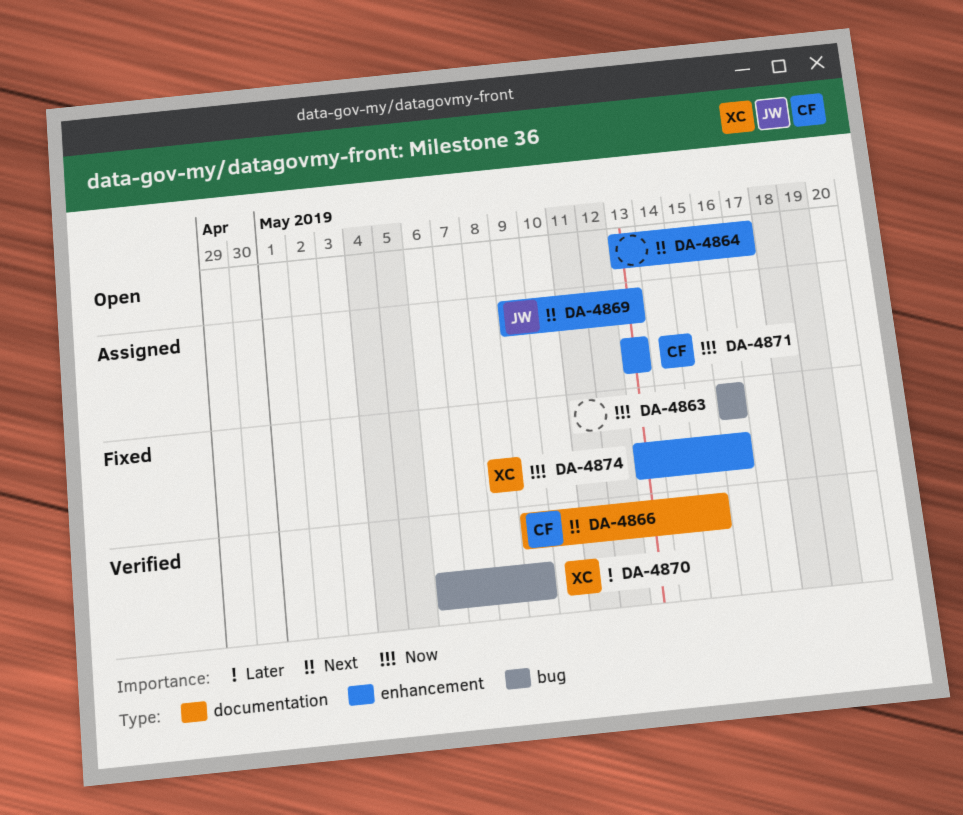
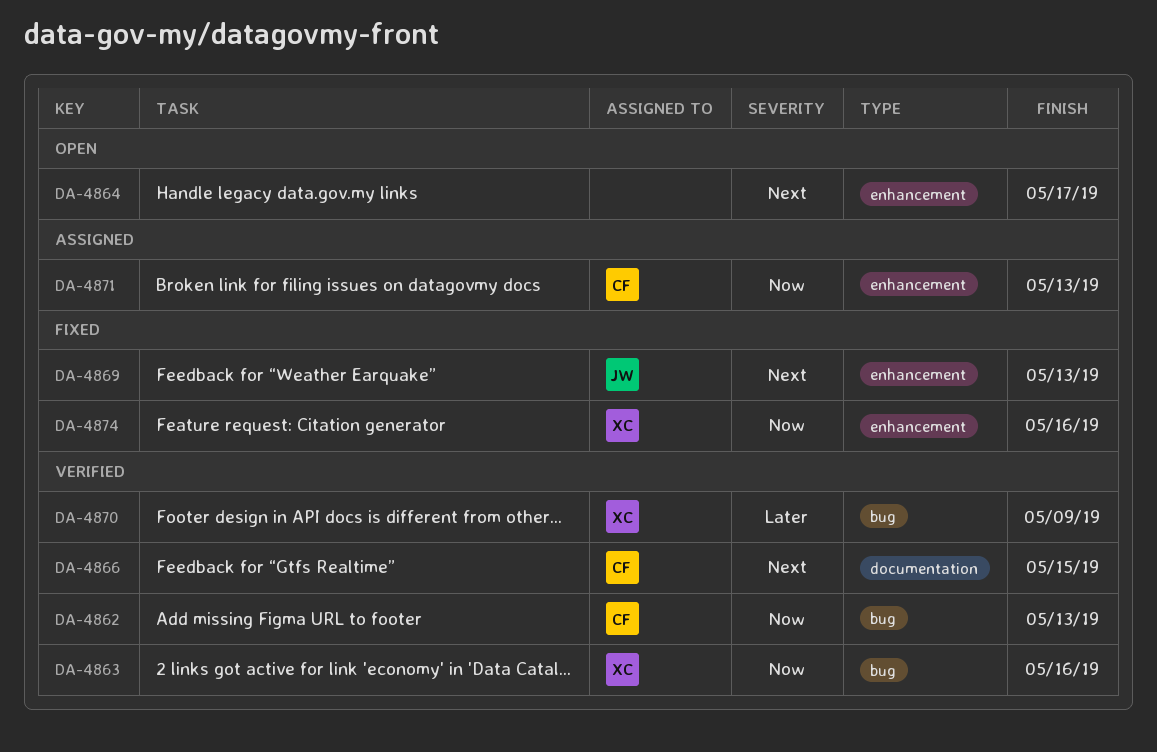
DA-4862: none -> present
DA-4863, status: Fixed -> Verified
DA-4863, owner: none -> XC
DA-4869, status: Assigned -> Fixed

